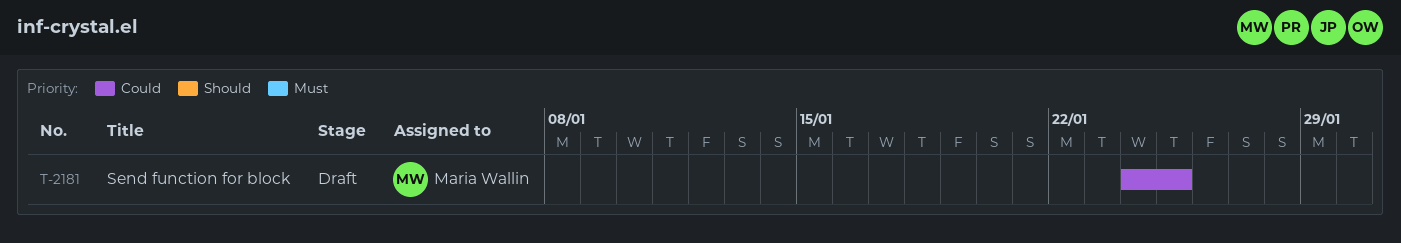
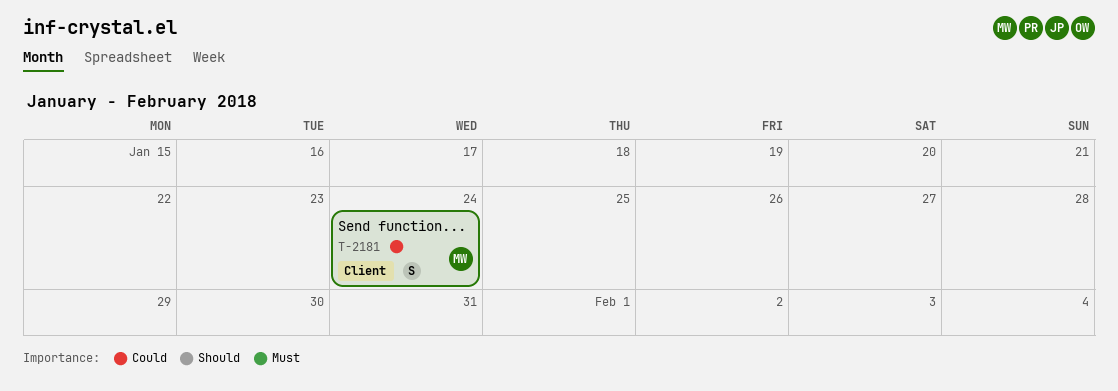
T-2181, due: Jan 25 -> Jan 24

